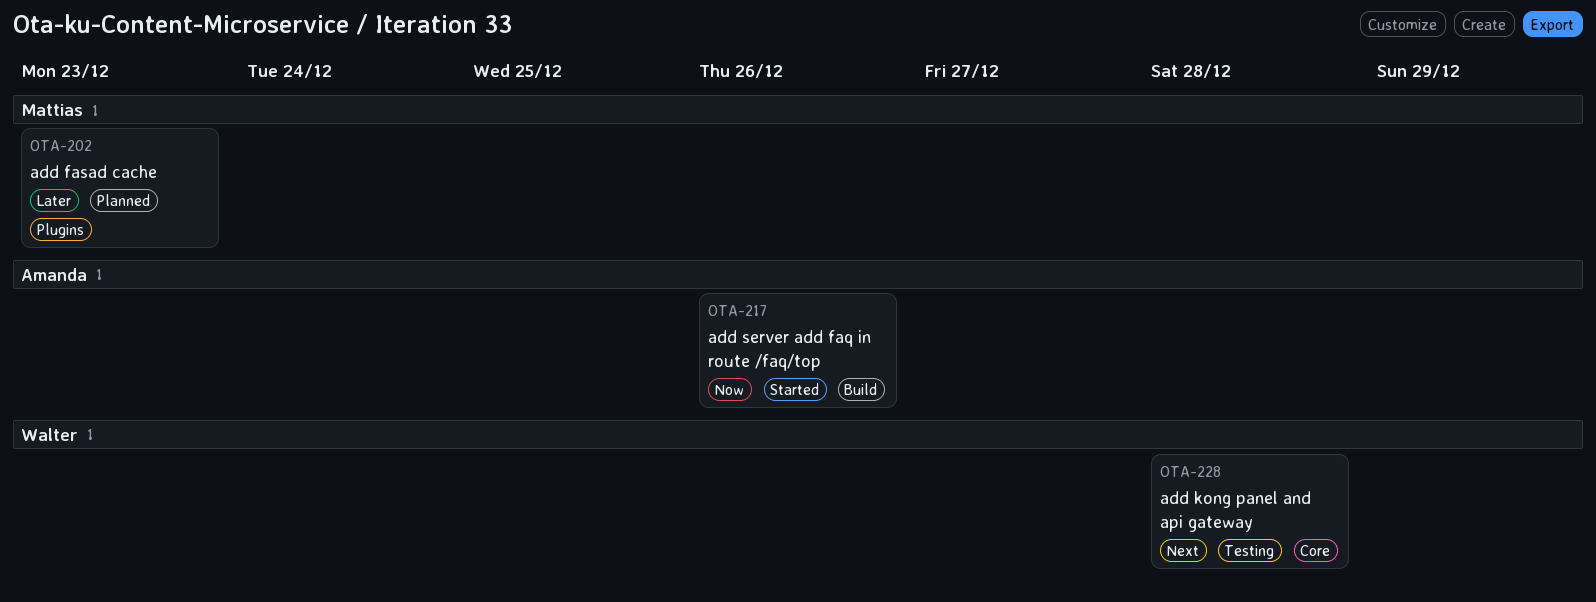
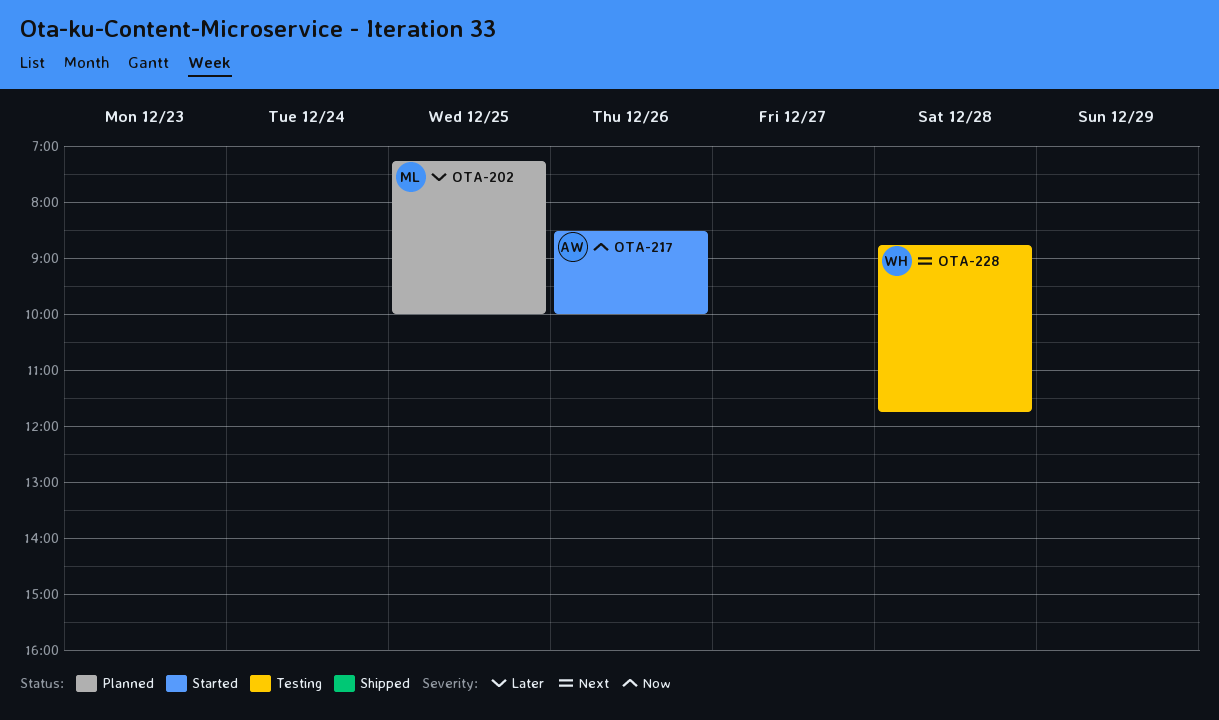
OTA-202, day: Dec 23 -> Dec 25

